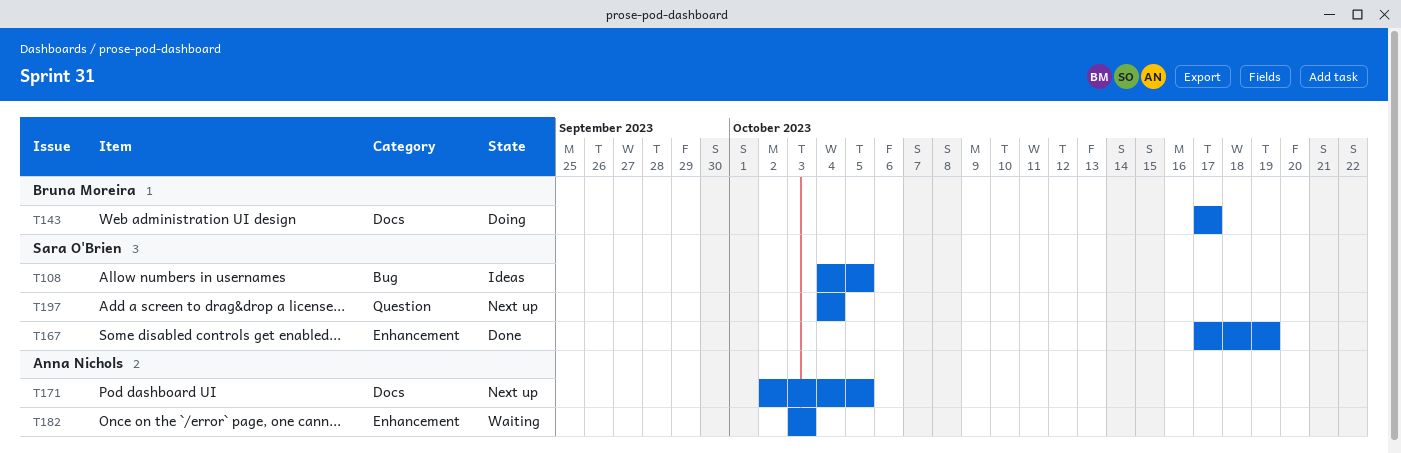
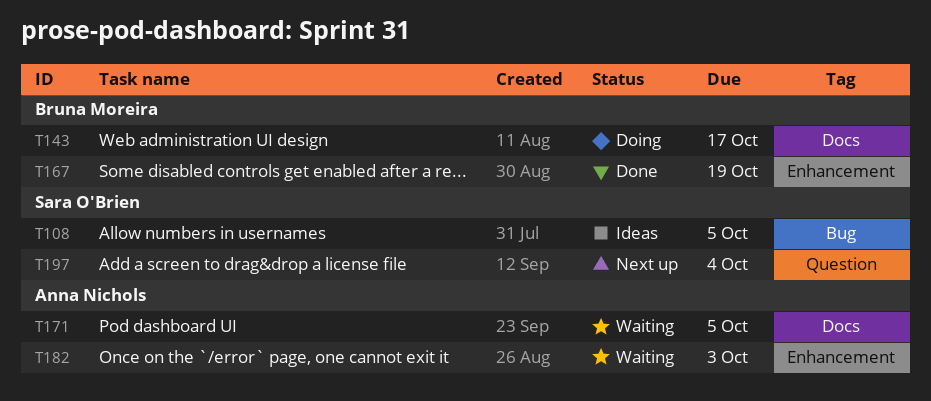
T167, owner: Sara O'Brien -> Bruna Moreira
T171, status: Next up -> Waiting

